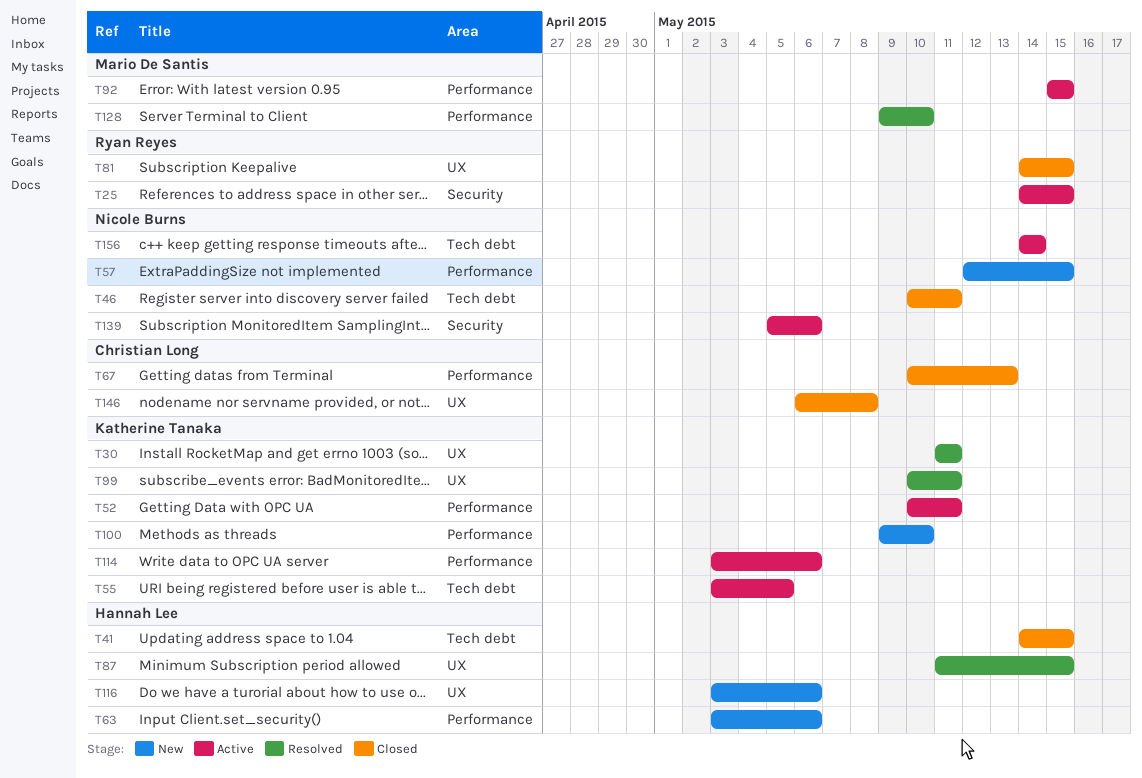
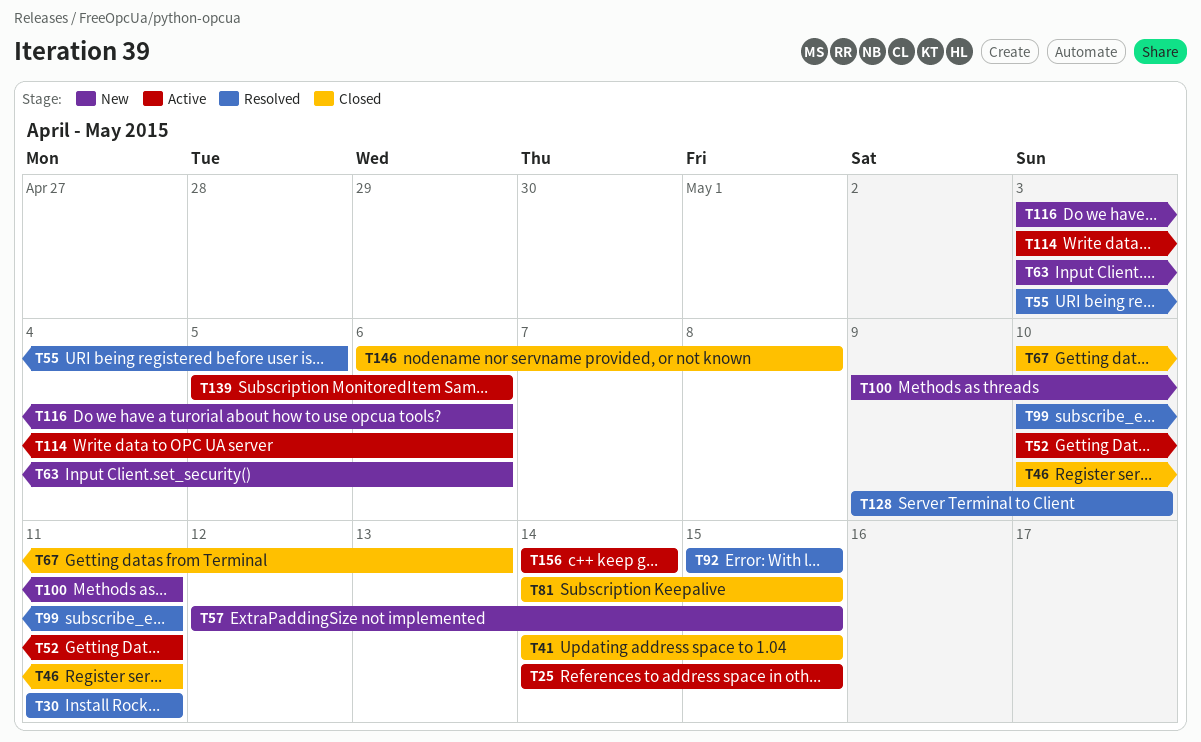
T55, status: Active -> Resolved
T87: present -> none
T92, status: Active -> Resolved
T100, due: May 10 -> May 11

